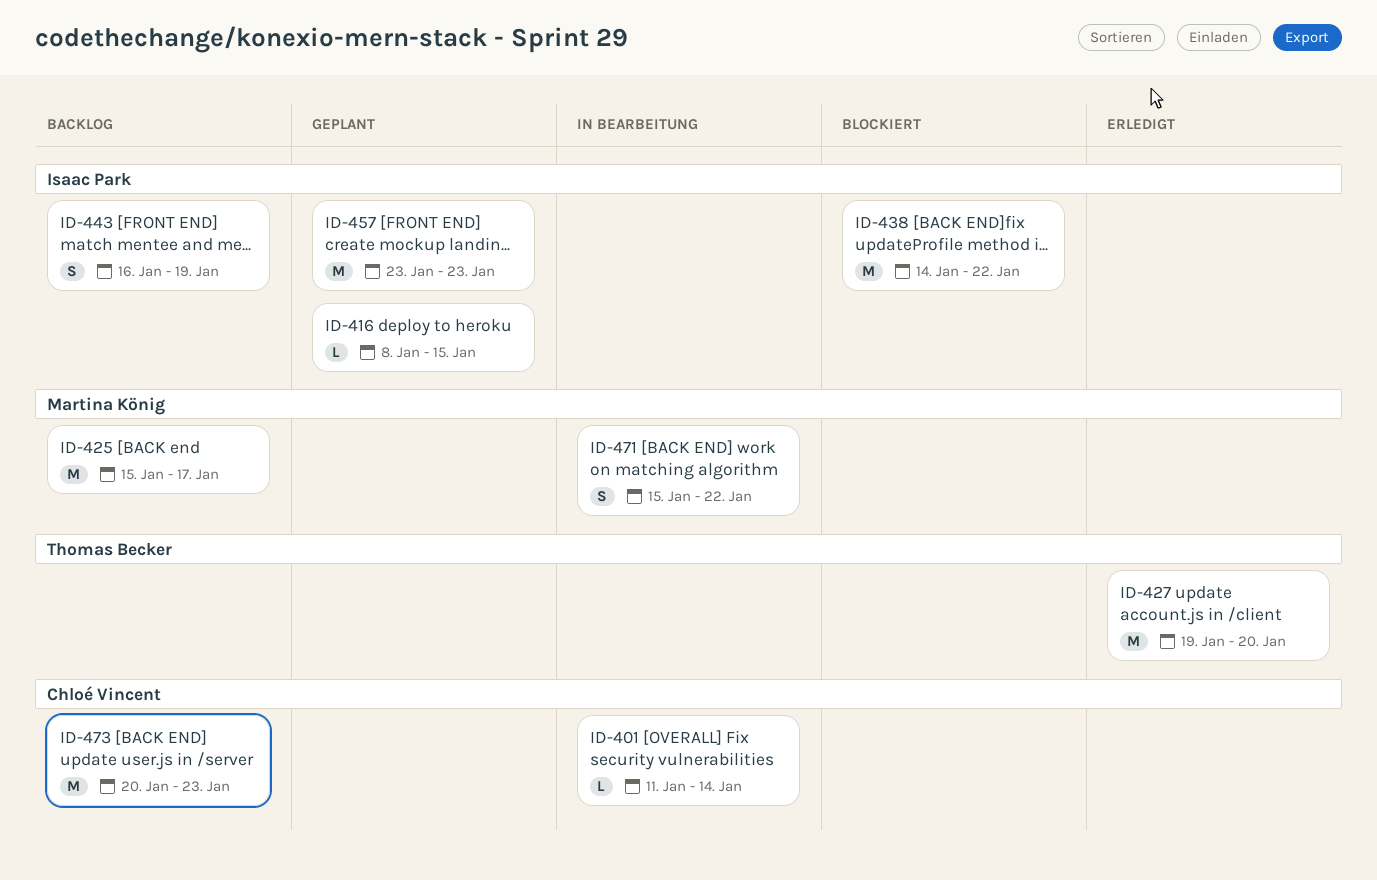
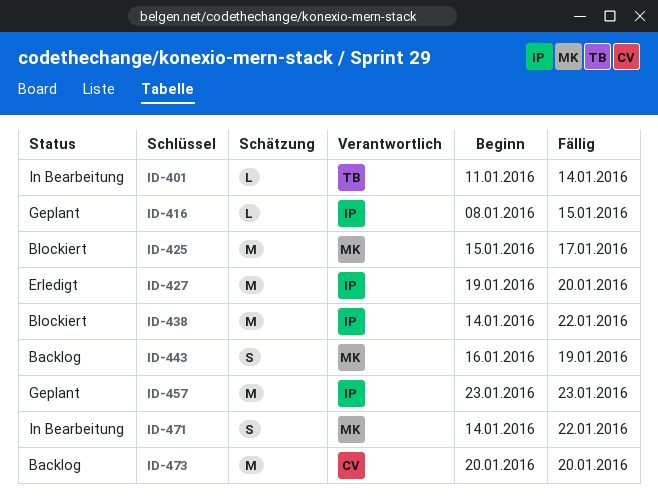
ID-401, owner: Chloé Vincent -> Thomas Becker
ID-425, status: Backlog -> Blockiert
ID-427, owner: Thomas Becker -> Isaac Park
ID-443, owner: Isaac Park -> Martina König
ID-471, start: Jan 15 -> Jan 14
ID-473, due: Jan 23 -> Jan 20

